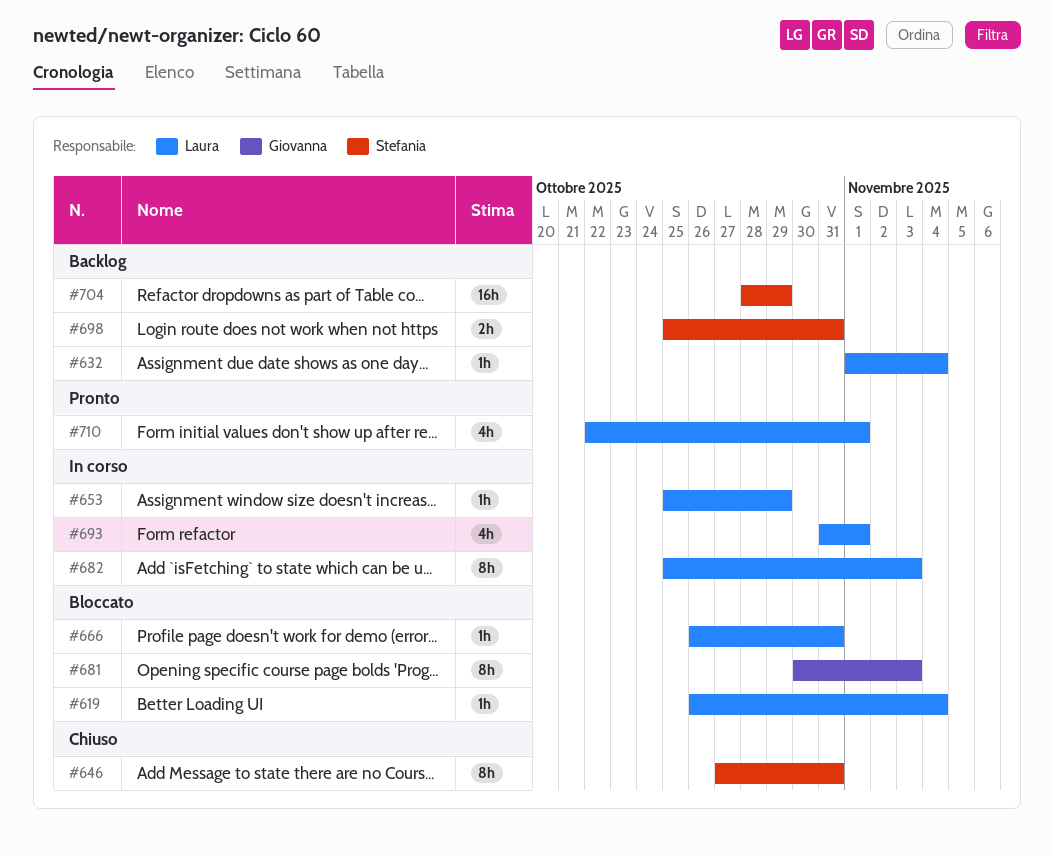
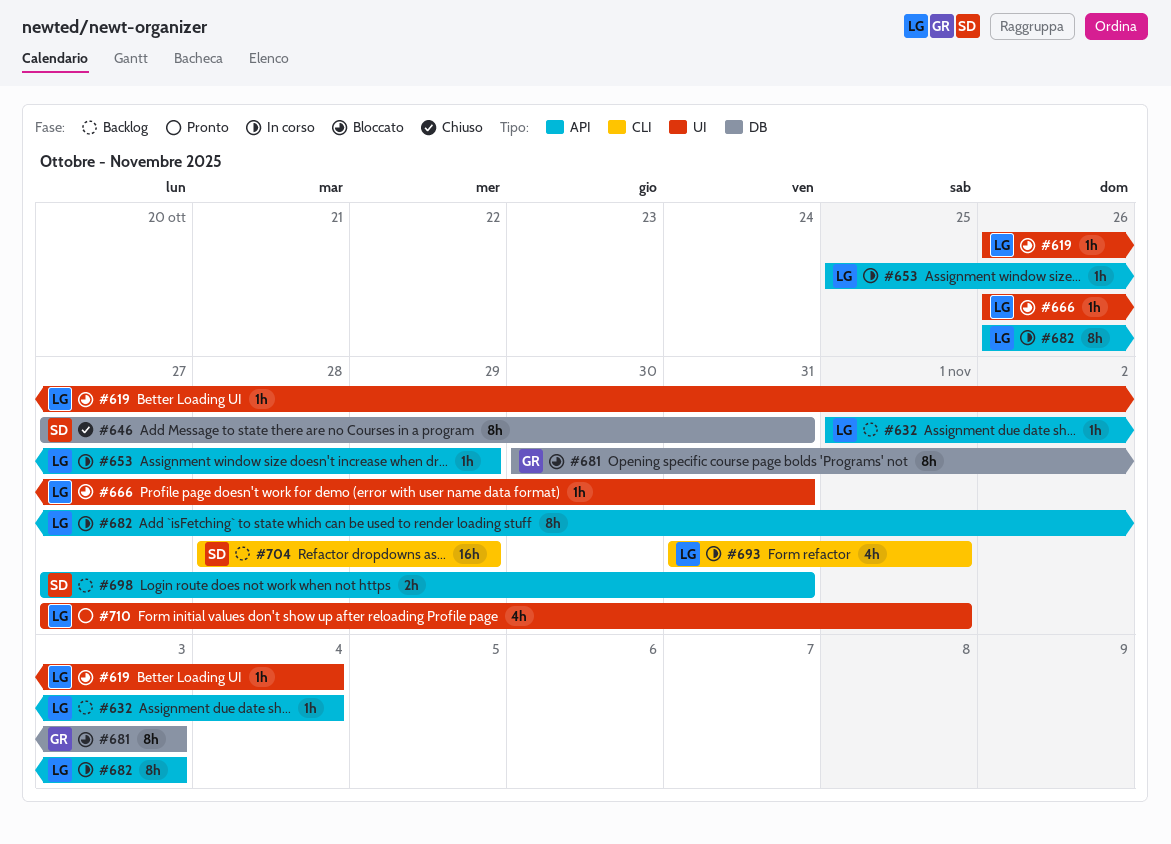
#682, start: Oct 25 -> Oct 26
#698, start: Oct 25 -> Oct 27
#710, start: Oct 22 -> Oct 27

